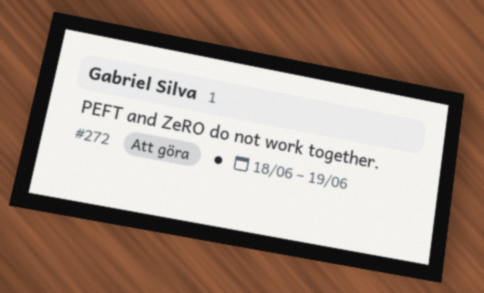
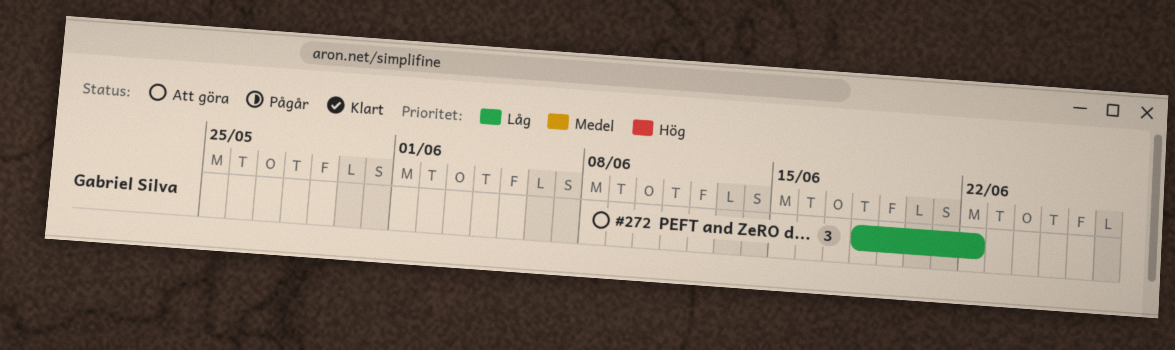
#272, estimate: 1 -> 3
#272, due: Jun 19 -> Jun 22

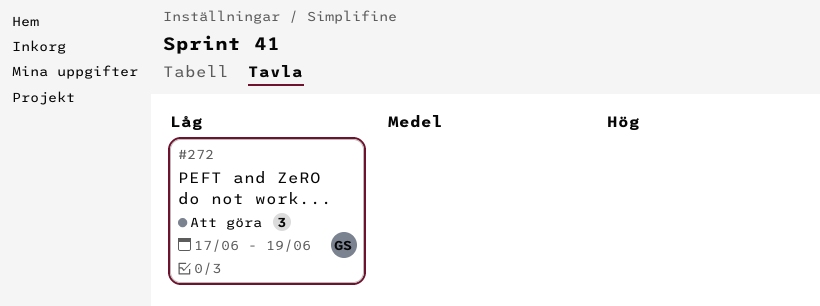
#272, start: Jun 18 -> Jun 17
#272, due: Jun 22 -> Jun 19

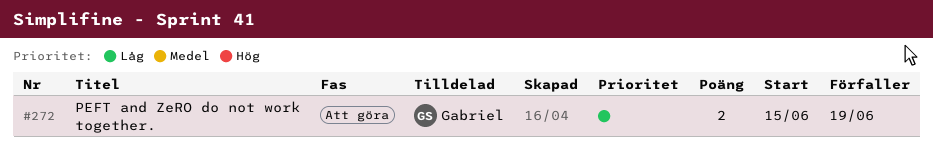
#272, estimate: 3 -> 2
#272, start: Jun 17 -> Jun 15

